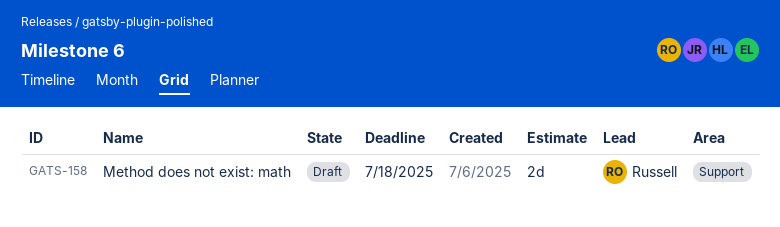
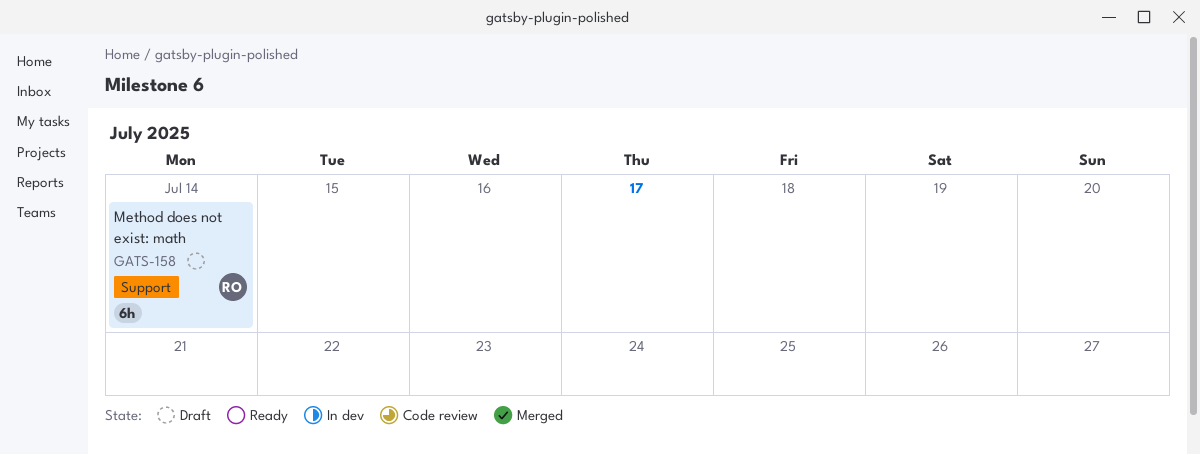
GATS-158, estimate: 2d -> 6h
GATS-158, due: Jul 18 -> Jul 14

